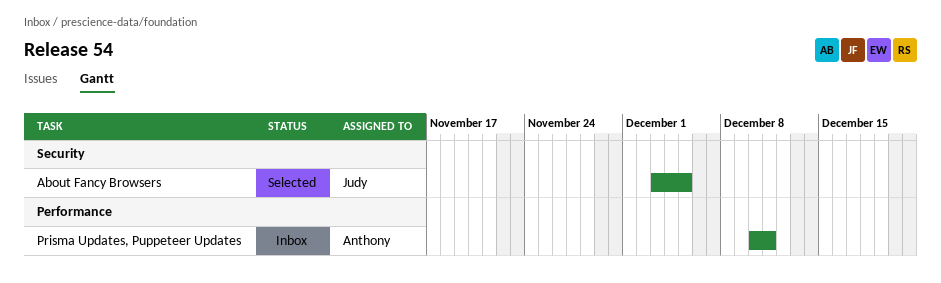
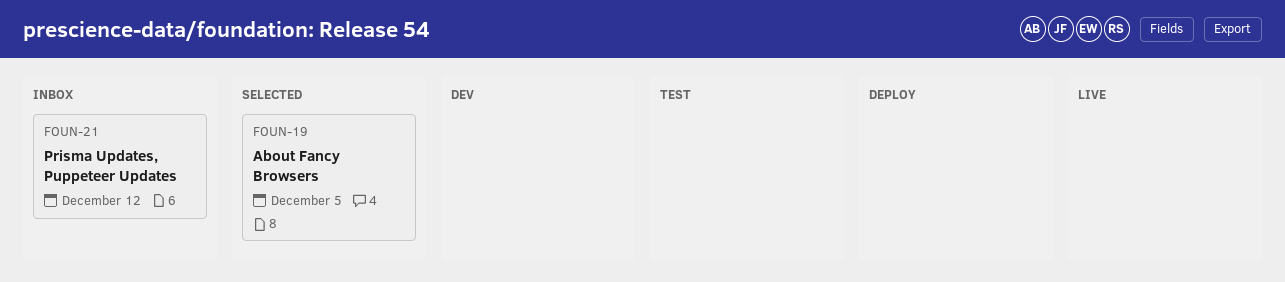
Prisma Updates, Puppeteer Updates, due: Dec 11 -> Dec 12

